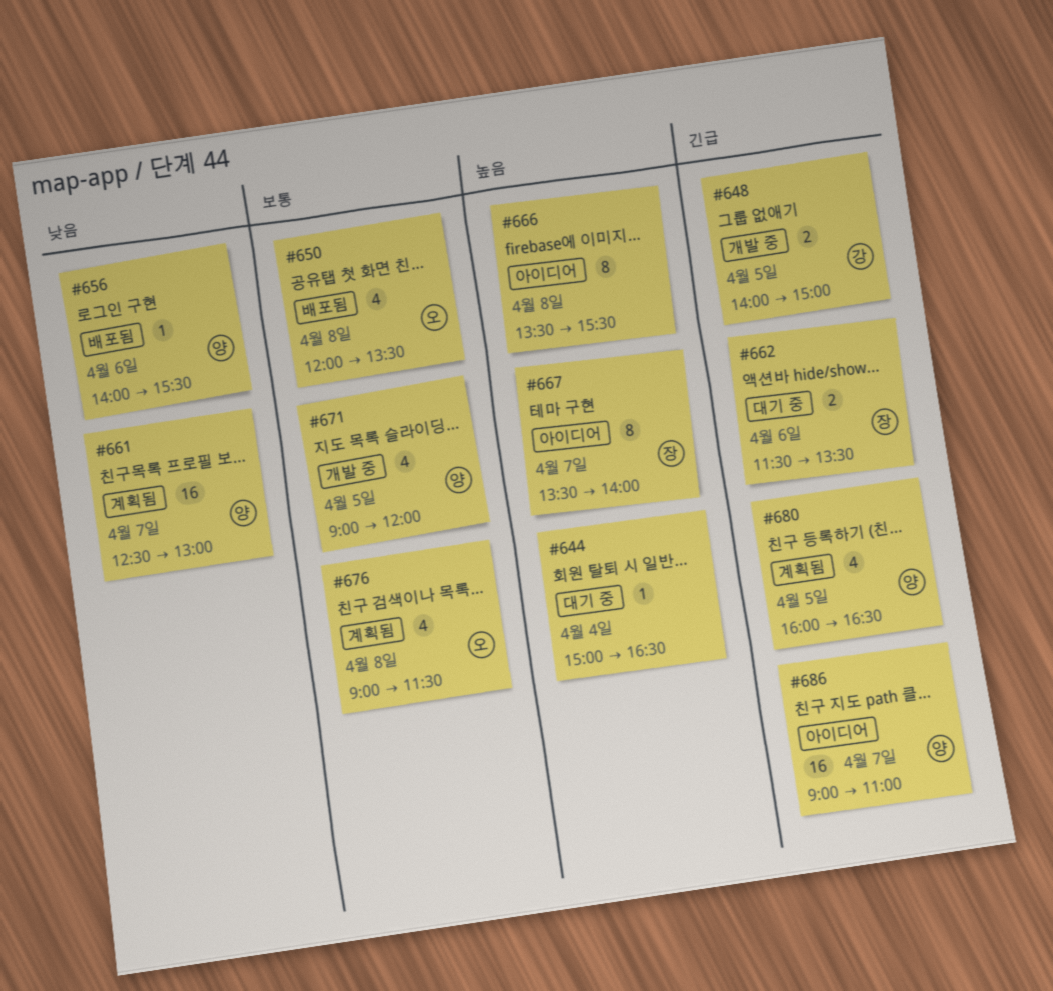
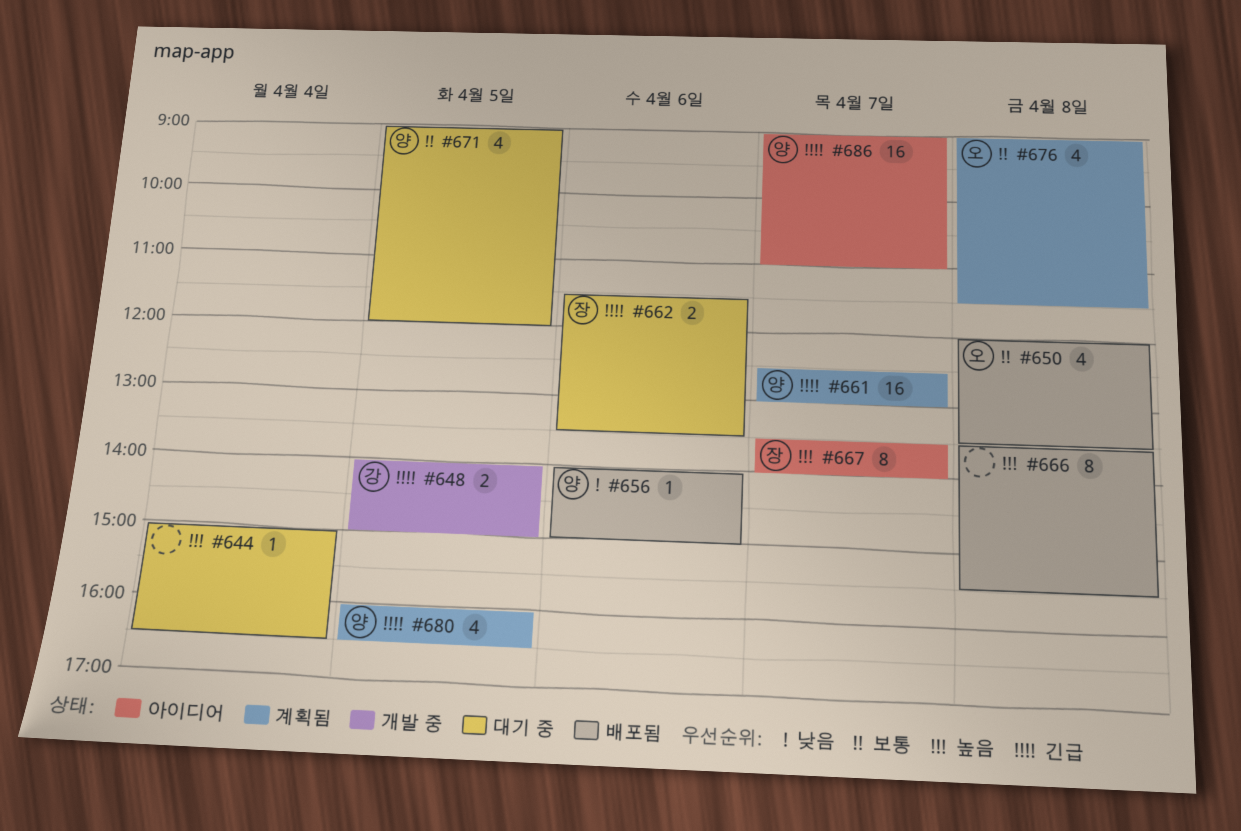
#656, ends: 15:30 -> 15:00
#661, priority: 낮음 -> 긴급
#666, status: 아이디어 -> 배포됨
#671, status: 개발 중 -> 대기 중

